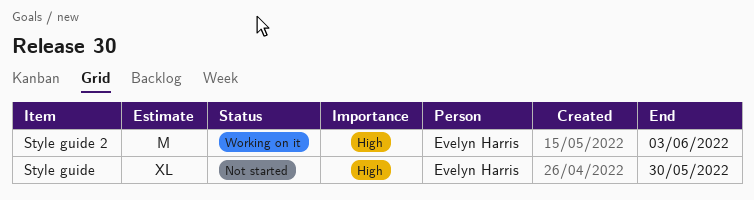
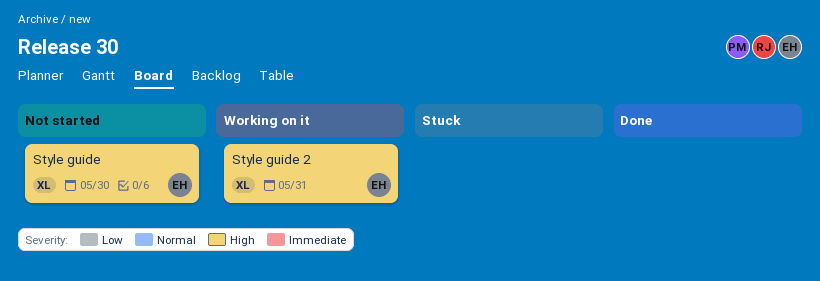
Style guide 2, estimate: M -> XL
Style guide 2, due: Jun 3 -> May 31

